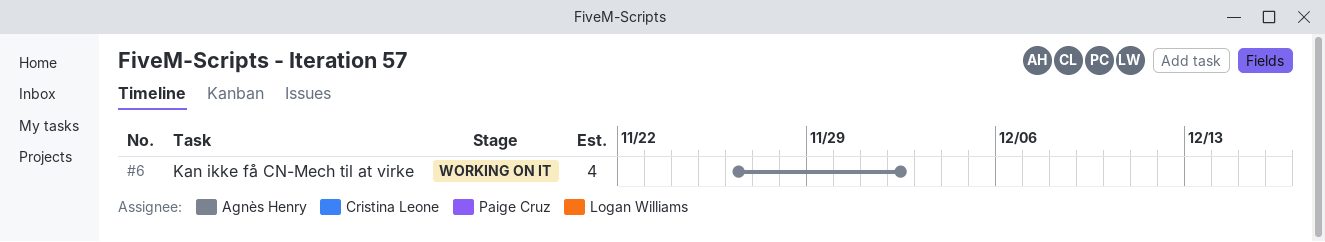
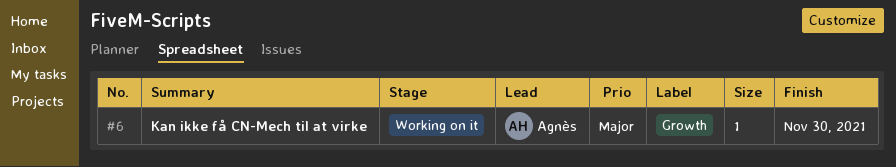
#6, estimate: 4 -> 1
#6, due: Dec 2 -> Nov 30

